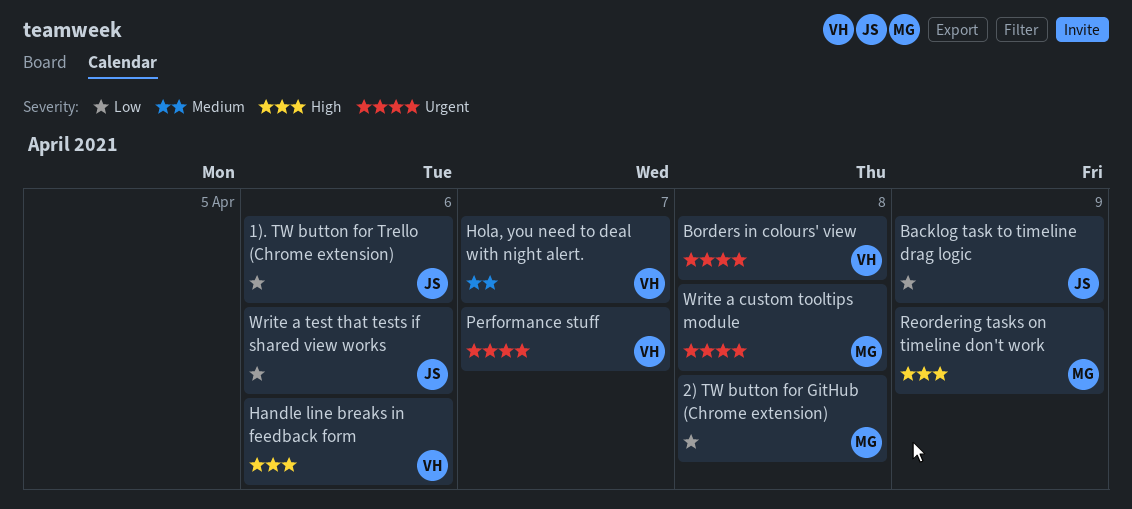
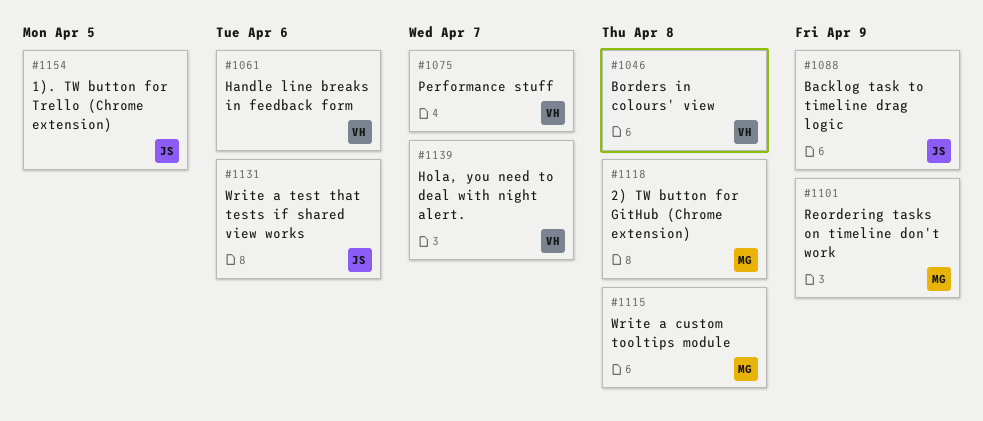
1). TW button for Trello (Chrome extension), due: Apr 6 -> Apr 5

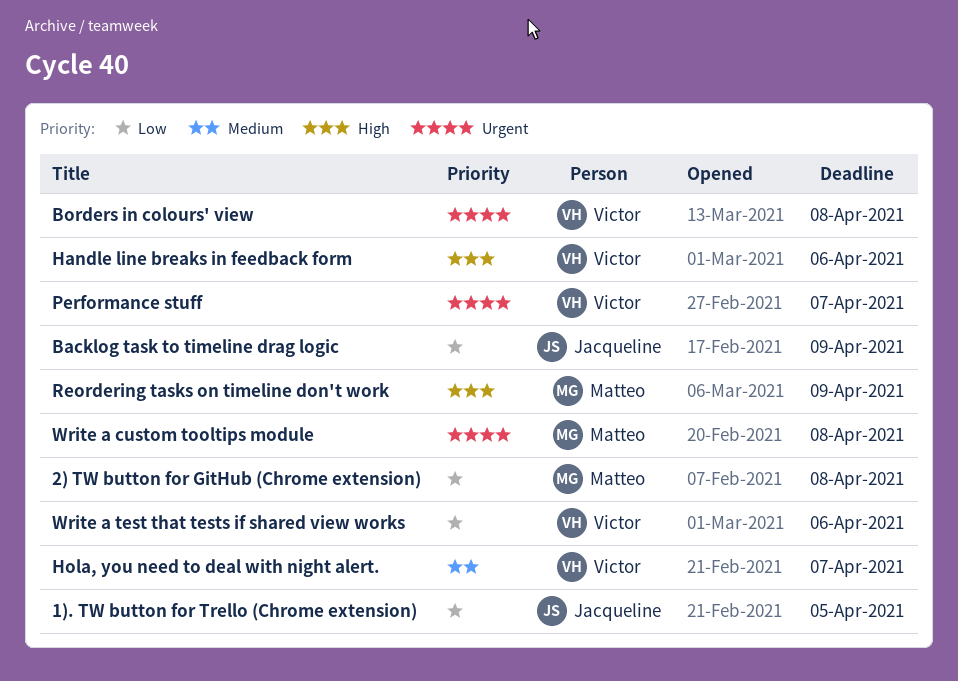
Write a test that tests if shared view works, owner: Jacqueline -> Victor

